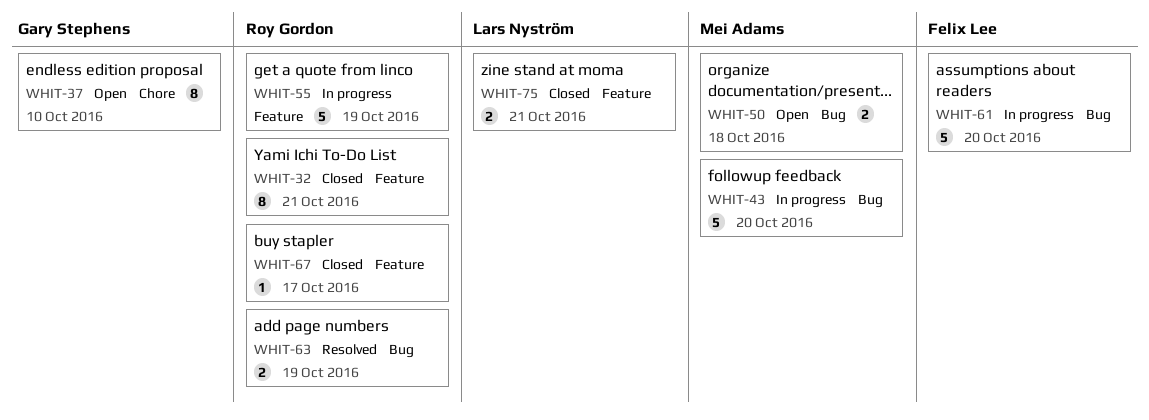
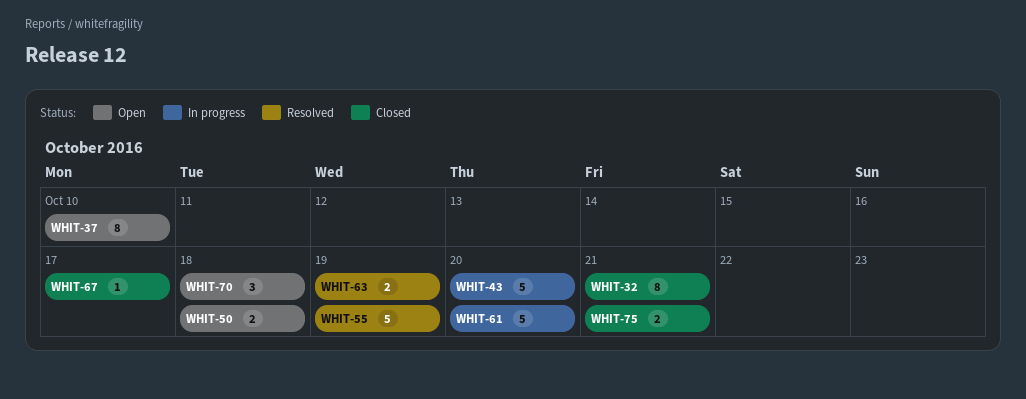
WHIT-55, status: In progress -> Resolved
WHIT-70: none -> present

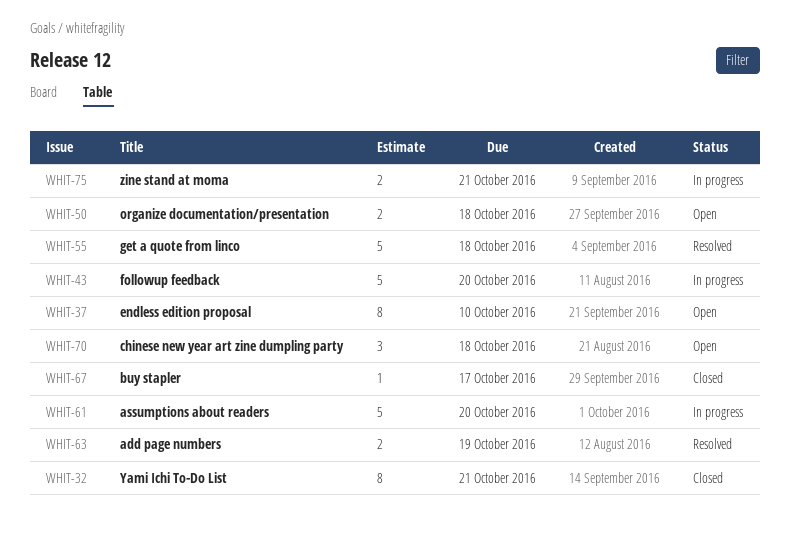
WHIT-55, due: Oct 19 -> Oct 18
WHIT-75, status: Closed -> In progress

